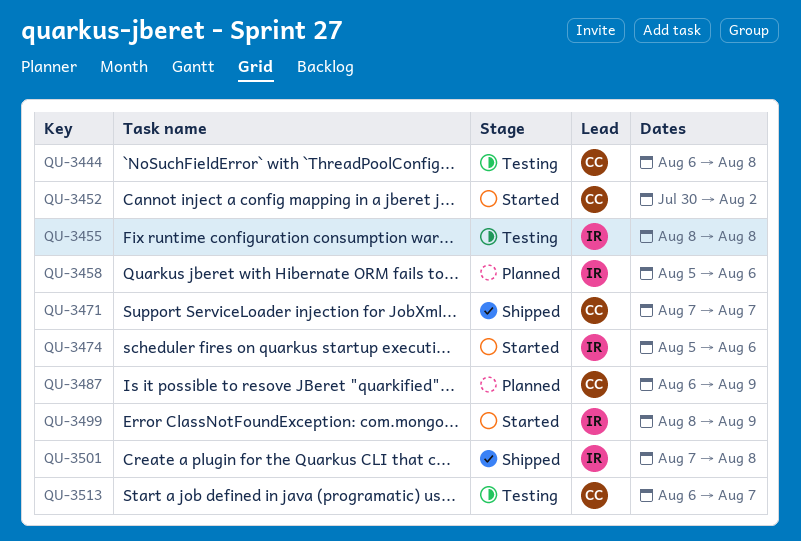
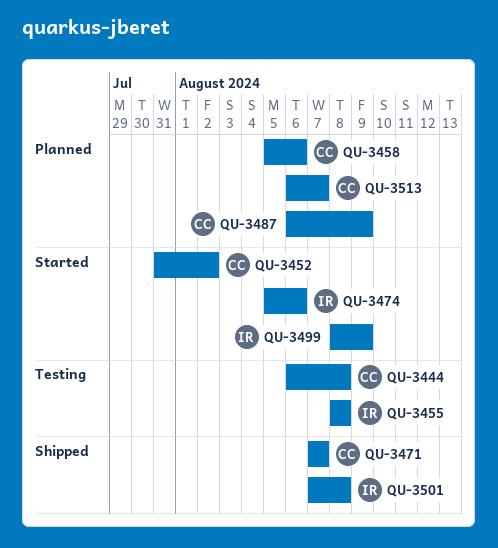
QU-3452, start: Jul 30 -> Jul 31
QU-3458, owner: IR -> CC
QU-3513, status: Testing -> Planned

